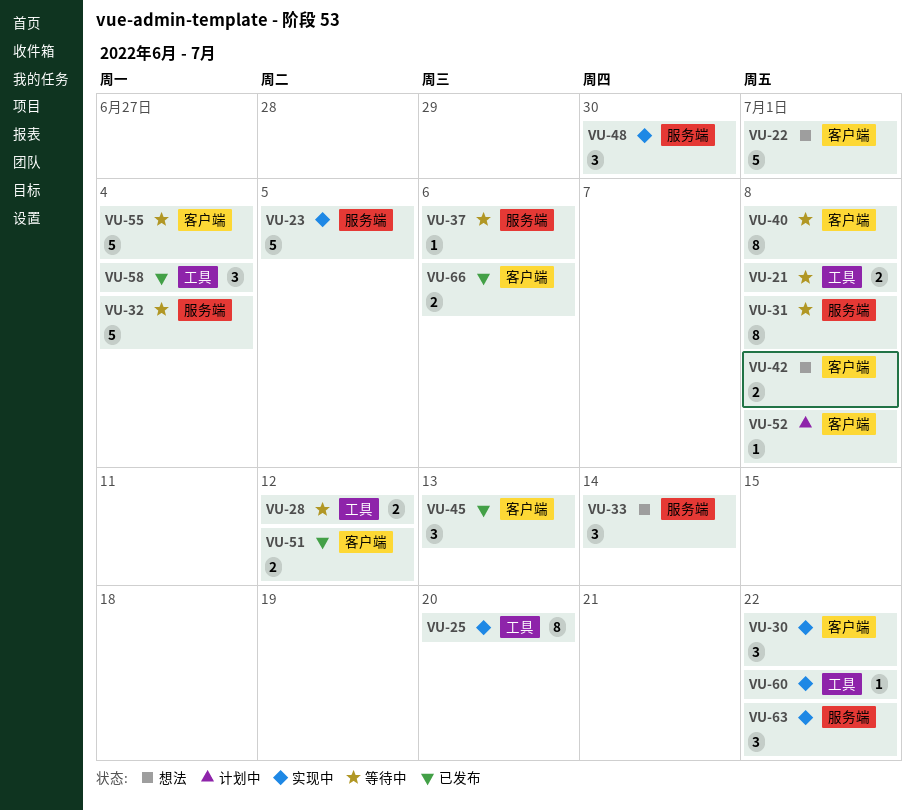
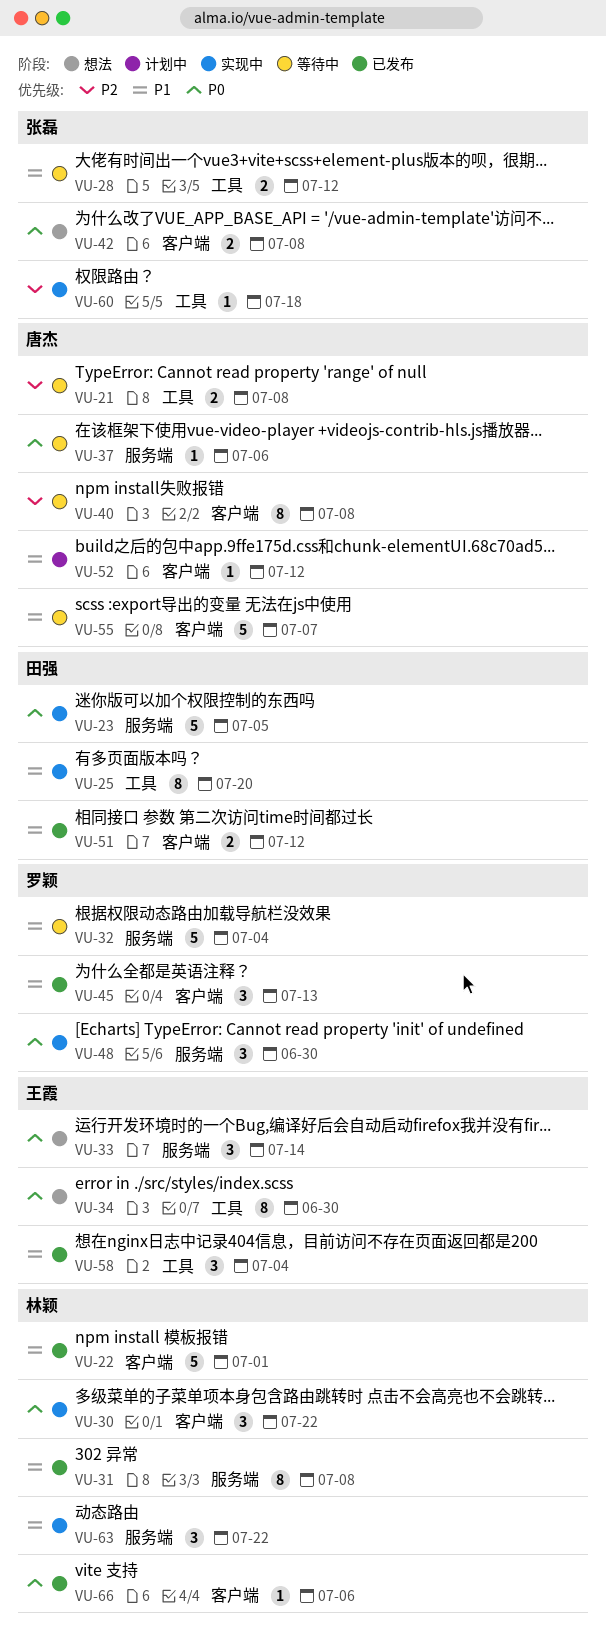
VU-22, status: 想法 -> 已发布
VU-31, status: 等待中 -> 已发布
VU-34: none -> present
VU-52, due: Jul 8 -> Jul 12
VU-55, due: Jul 4 -> Jul 7
VU-60, due: Jul 22 -> Jul 18
VU-66, estimate: 2 -> 1

